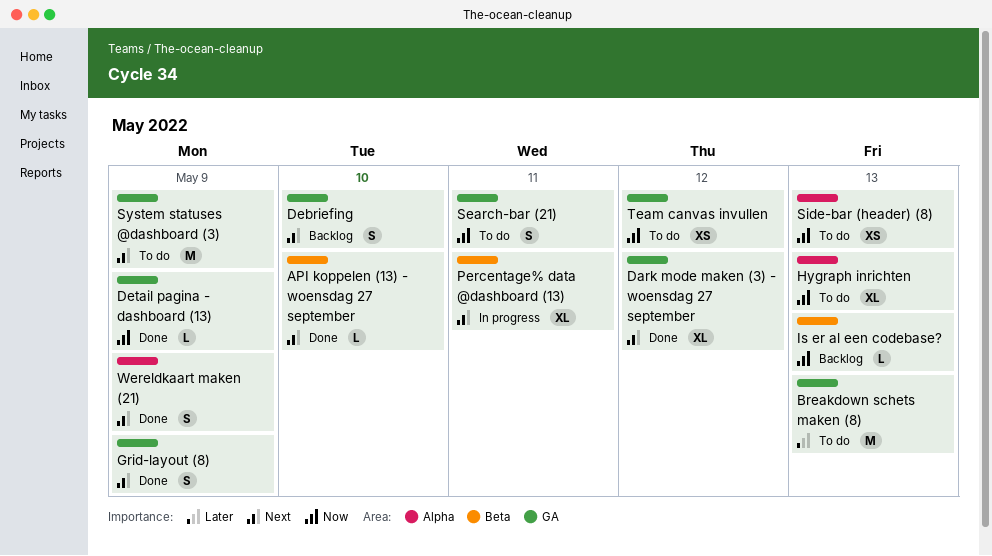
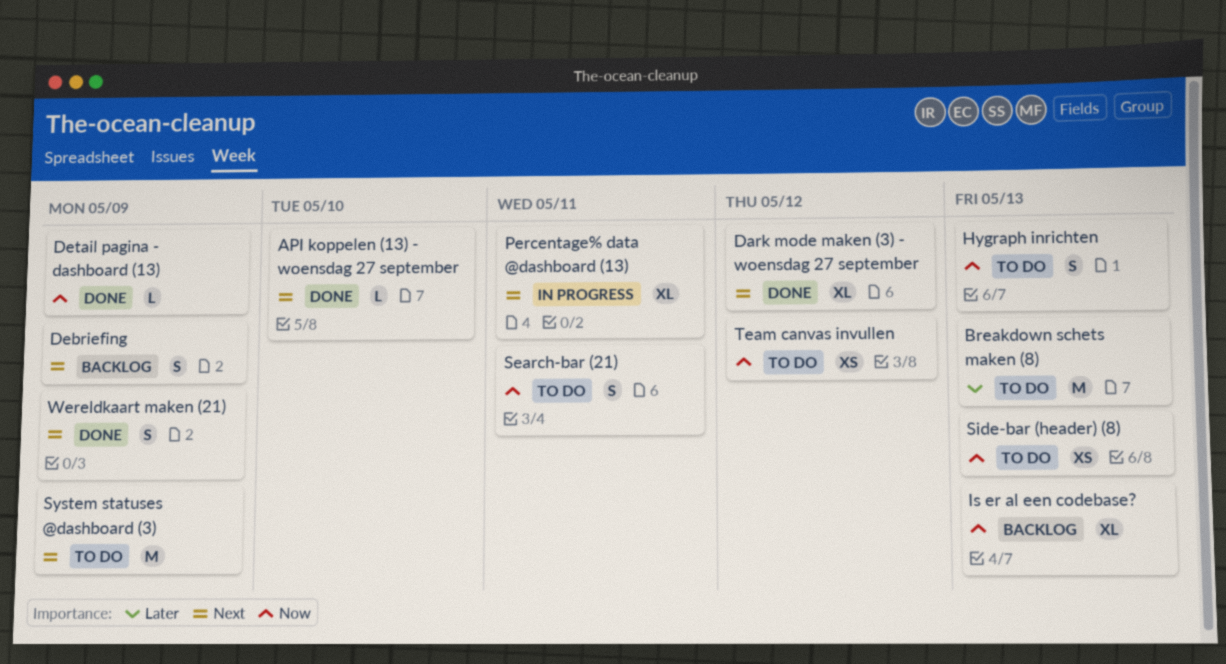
Debriefing, due: May 10 -> May 9
Grid-layout (8): present -> none
Hygraph inrichten, estimate: XL -> S
Is er al een codebase?, estimate: L -> XL

